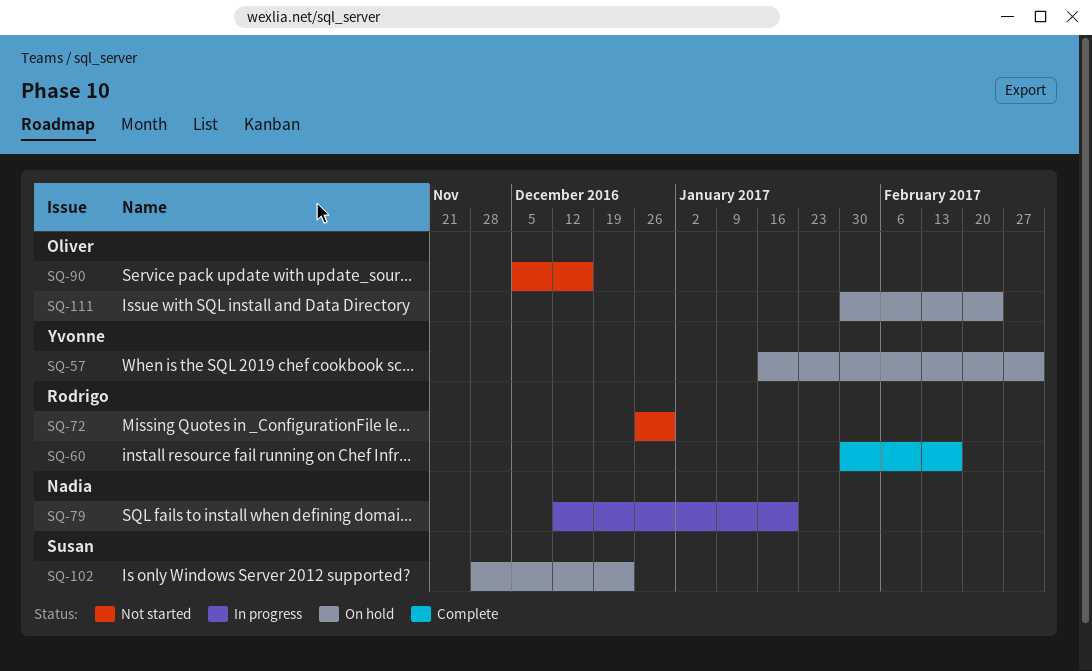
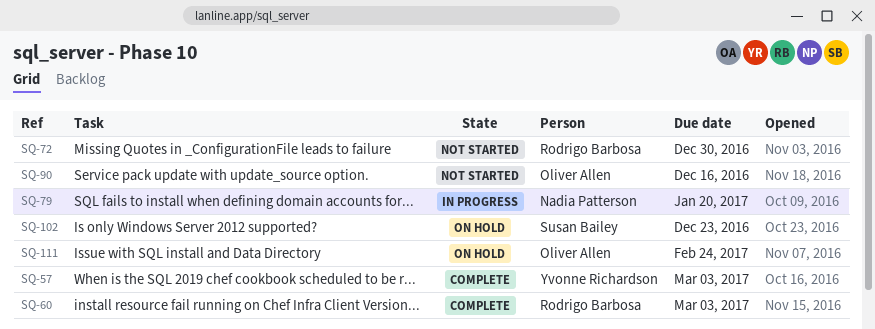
SQ-57, status: On hold -> Complete
SQ-60, due: Feb 17 -> Mar 3

